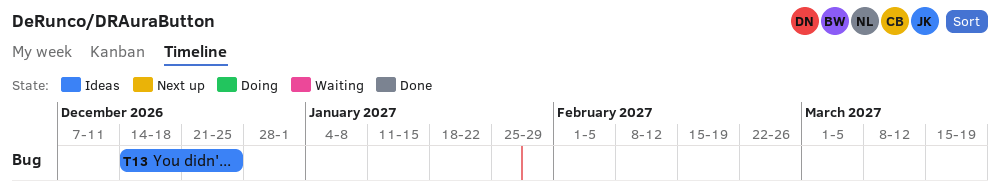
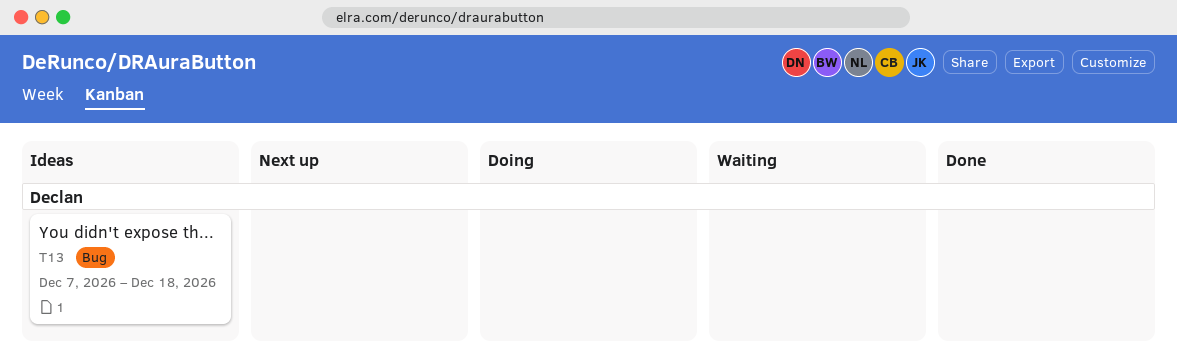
T13, start: Dec 14 -> Dec 7
T13, due: Dec 25 -> Dec 18

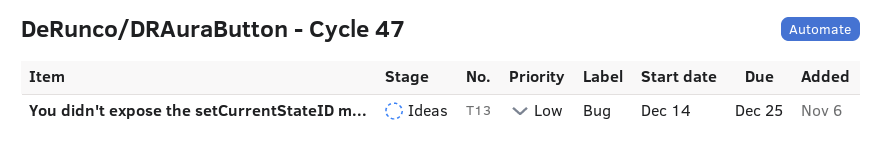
T13, start: Dec 7 -> Dec 14
T13, due: Dec 18 -> Dec 25

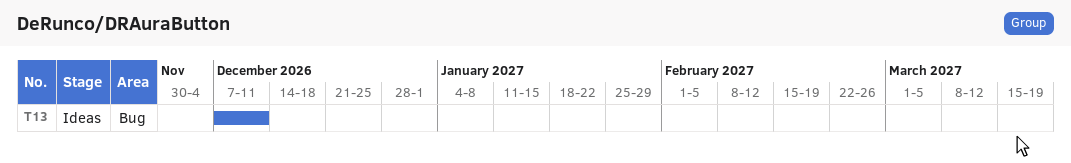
T13, start: Dec 14 -> Dec 7
T13, due: Dec 25 -> Dec 11

